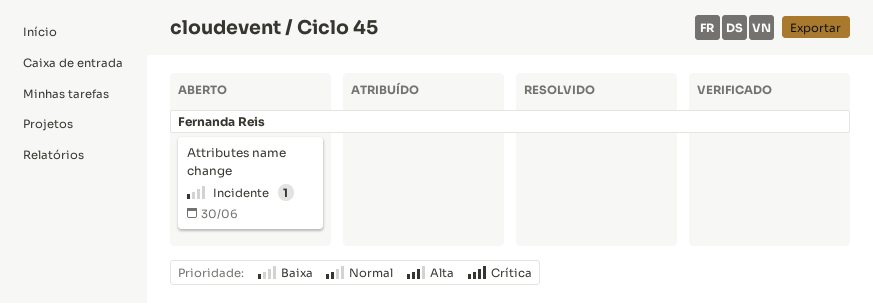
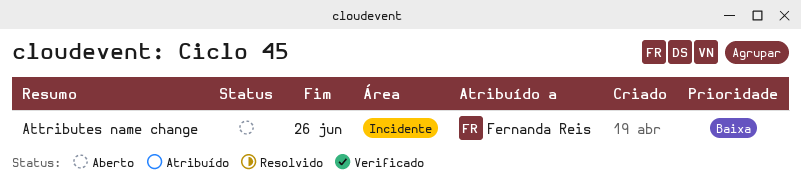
Attributes name change, due: Jun 30 -> Jun 26

